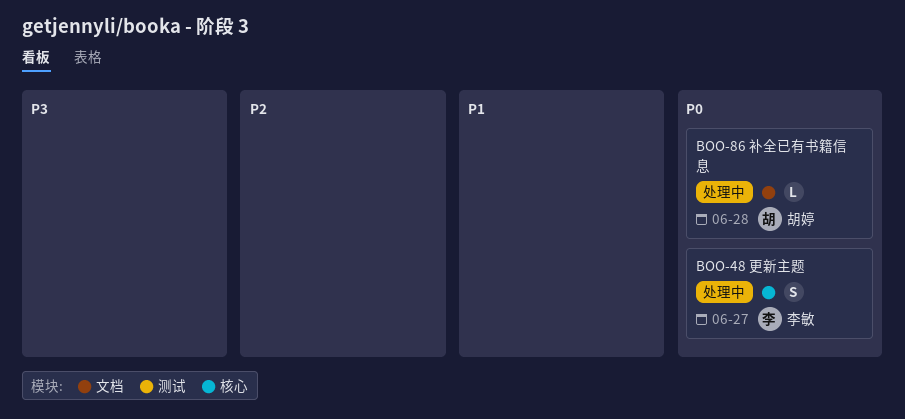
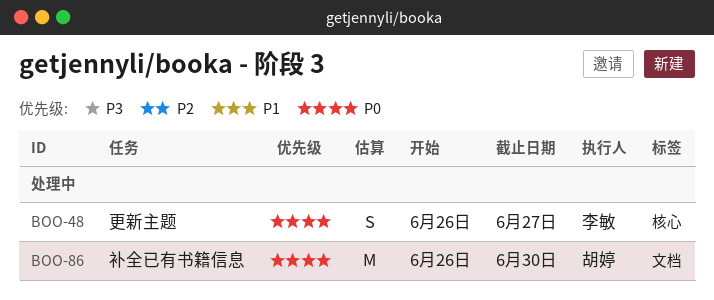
BOO-86, estimate: L -> M
BOO-86, due: Jun 28 -> Jun 30

